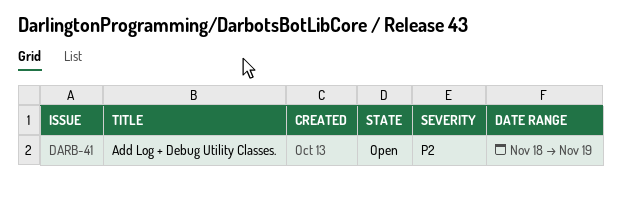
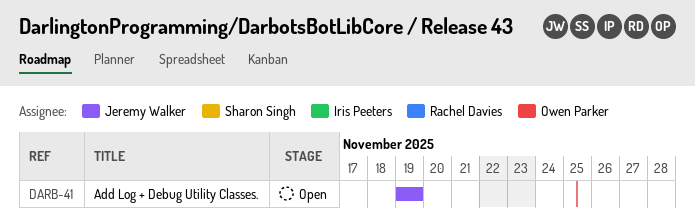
DARB-41, start: Nov 18 -> Nov 19

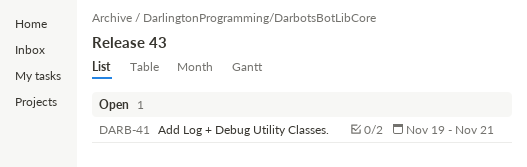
DARB-41, due: Nov 19 -> Nov 21

